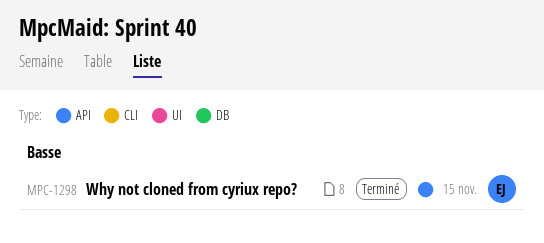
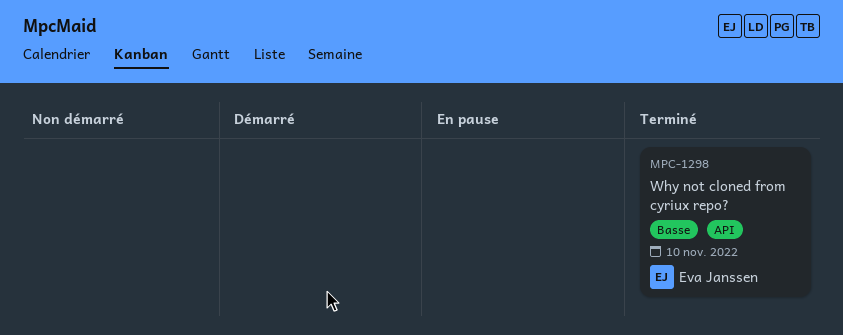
MPC-1298, due: Nov 15 -> Nov 10

